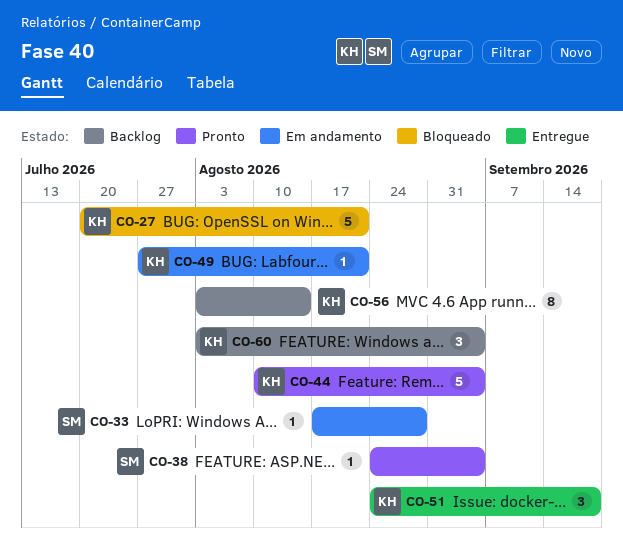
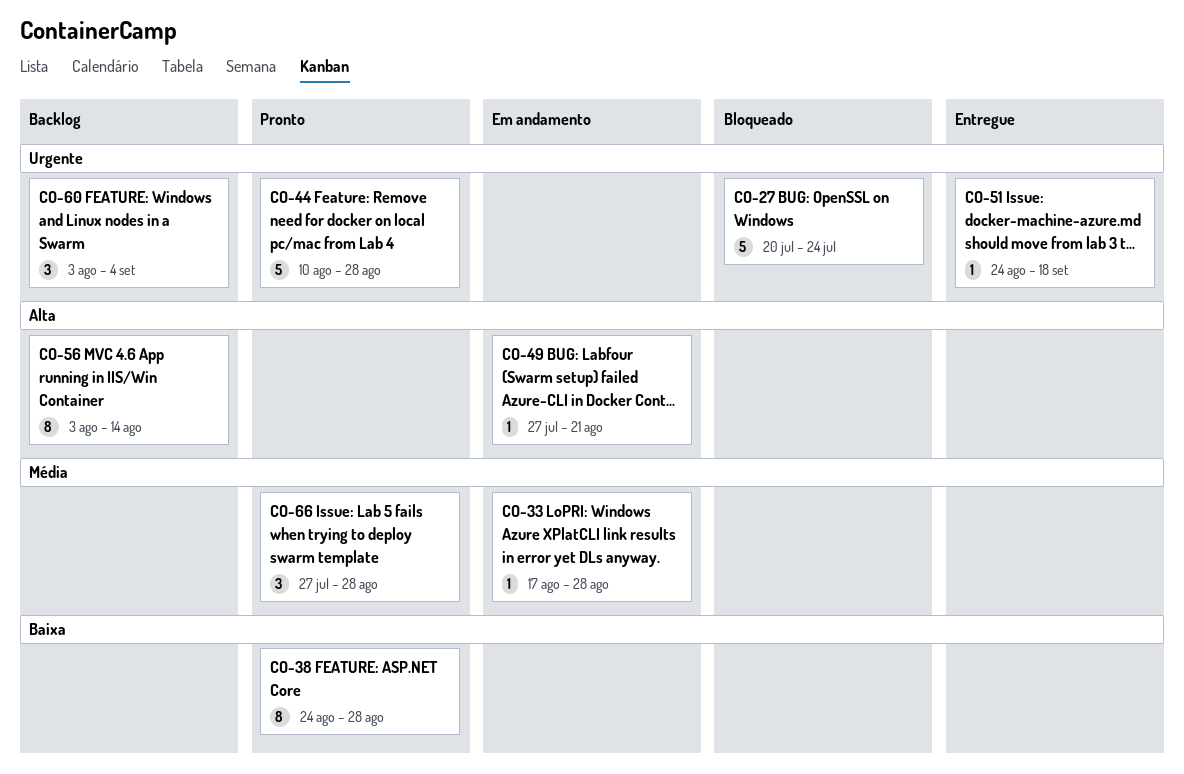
CO-27, due: Aug 21 -> Jul 24
CO-38, estimate: 1 -> 8
CO-38, due: Sep 4 -> Aug 28
CO-44, due: Sep 4 -> Aug 28
CO-51, estimate: 3 -> 1
CO-66: none -> present

